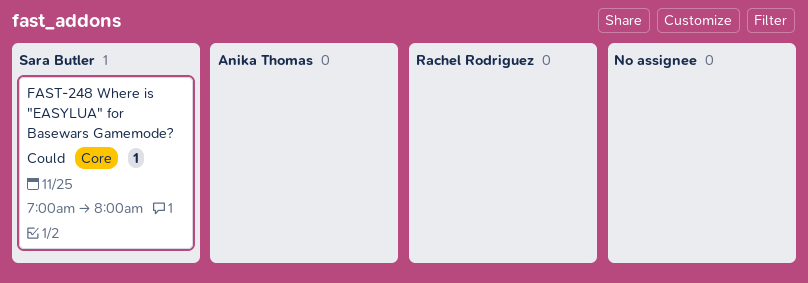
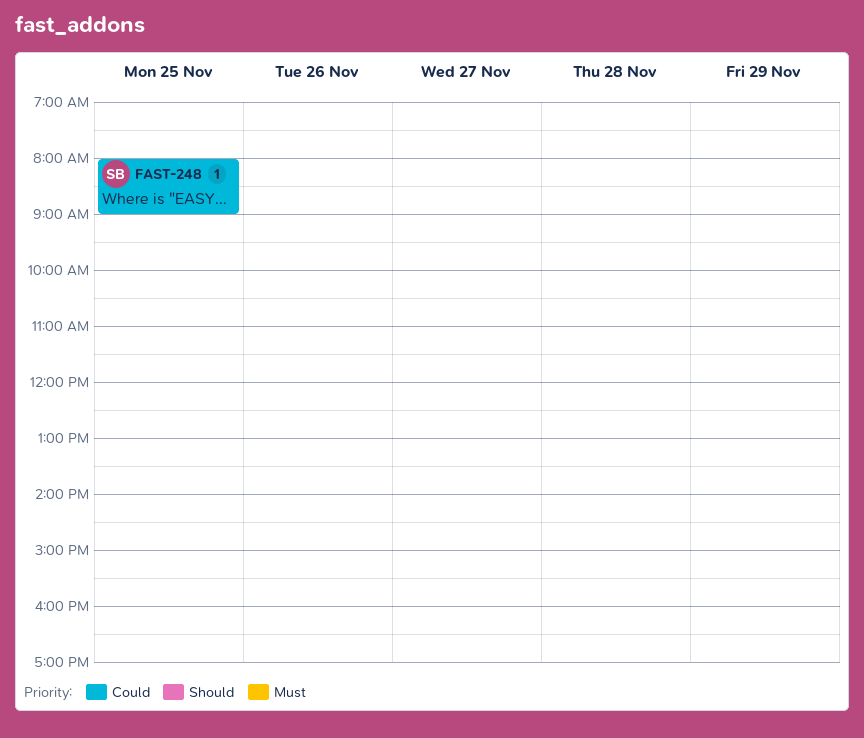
FAST-248, begins: 07:00 -> 08:00
FAST-248, ends: 08:00 -> 09:00

